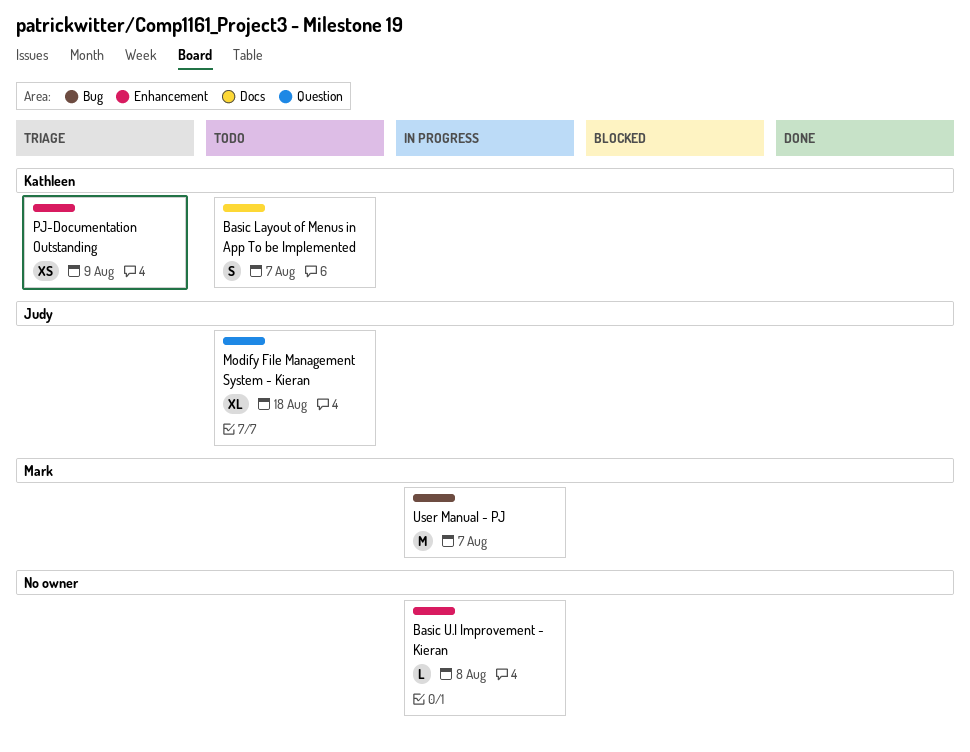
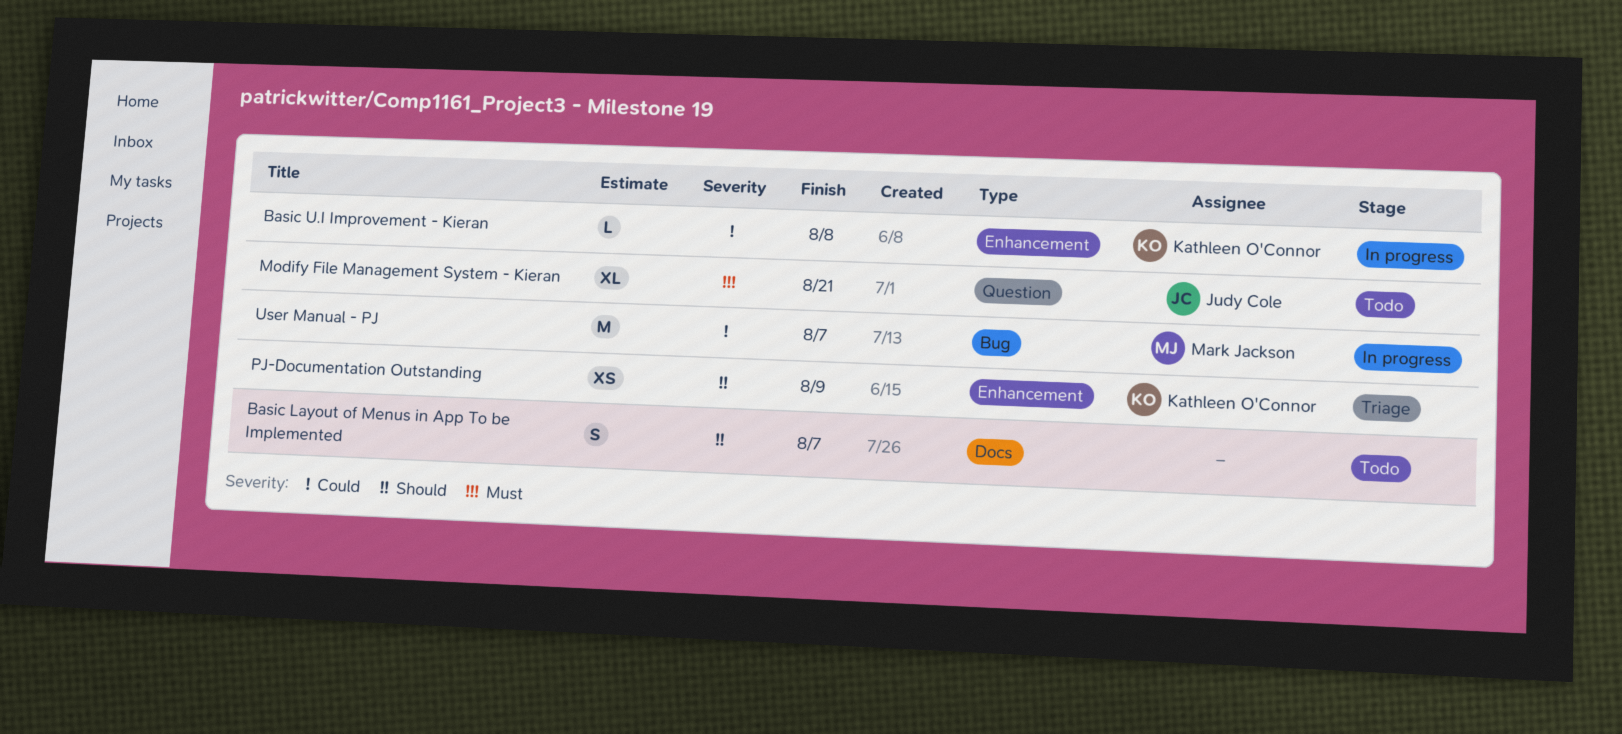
Basic Layout of Menus in App To be Implemented, owner: Kathleen O'Connor -> none
Basic U.I Improvement - Kieran, owner: none -> Kathleen O'Connor
Modify File Management System - Kieran, due: Aug 18 -> Aug 21

